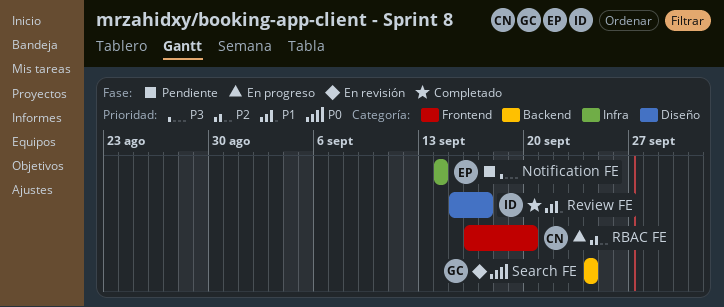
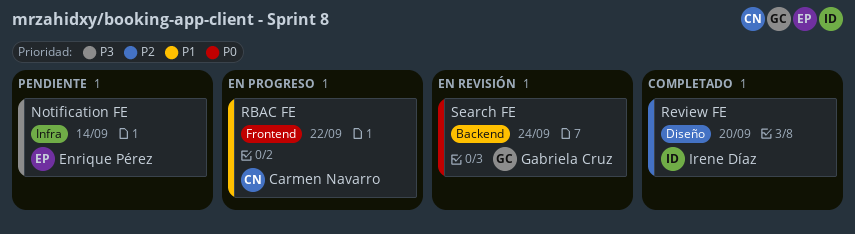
RBAC FE, priority: P2 -> P1
RBAC FE, due: Sep 20 -> Sep 22
Review FE, priority: P1 -> P2
Review FE, due: Sep 17 -> Sep 20

